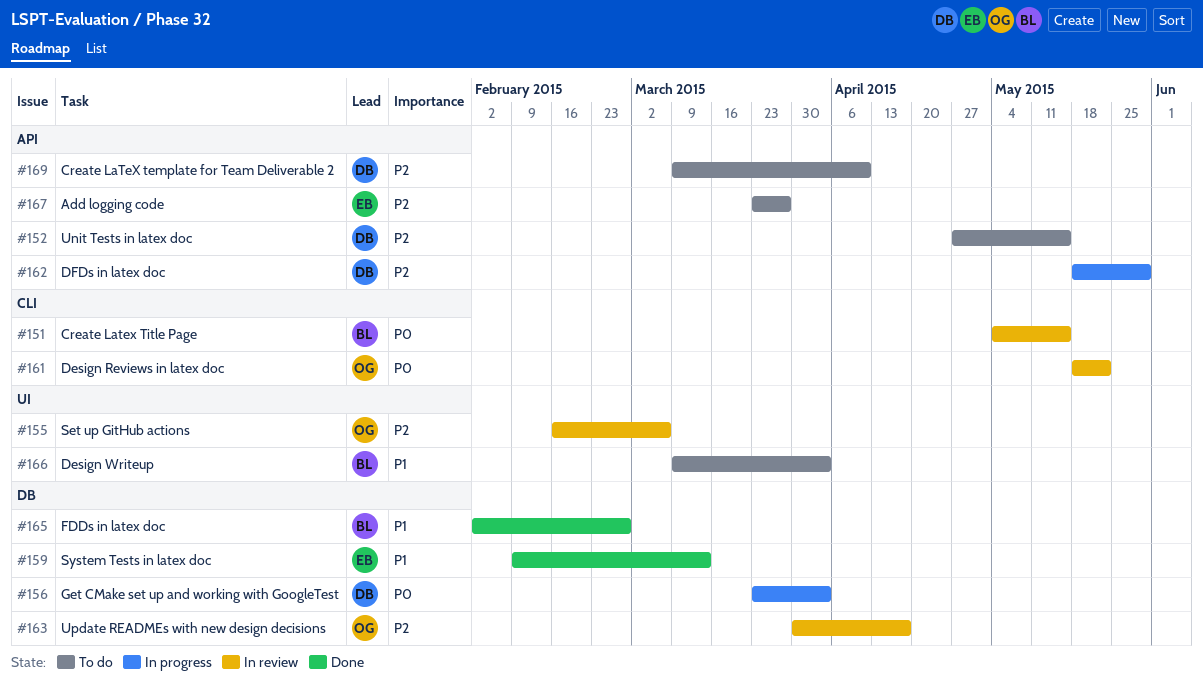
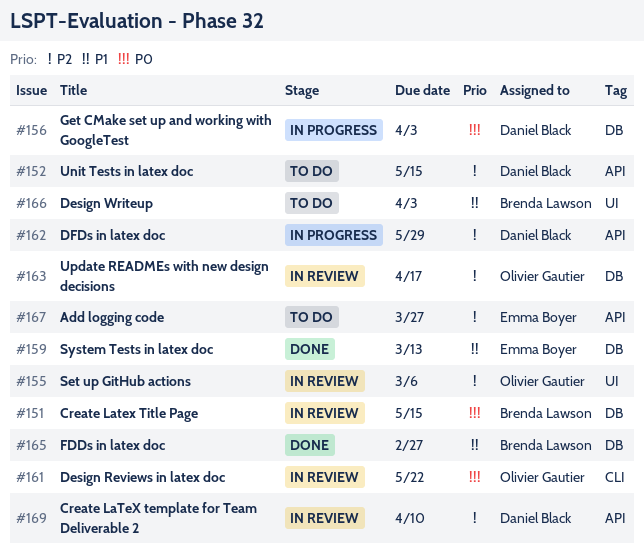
#151, label: CLI -> DB
#169, status: To do -> In review

